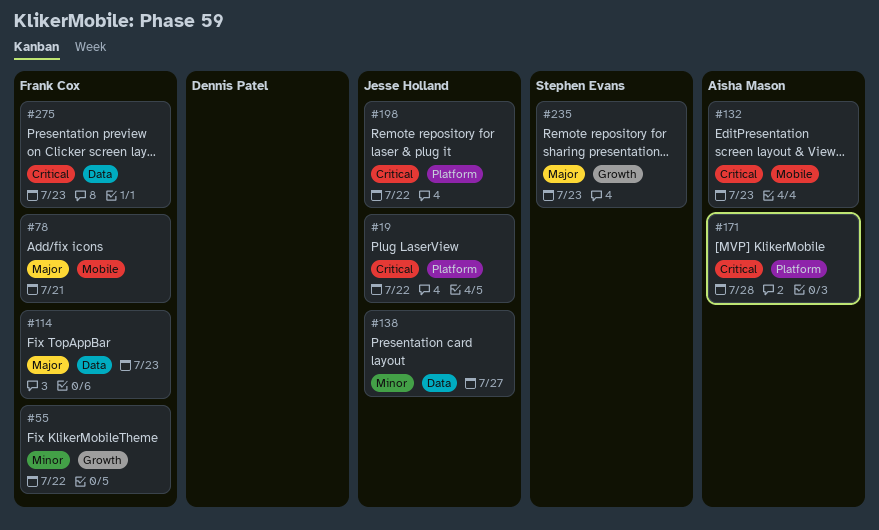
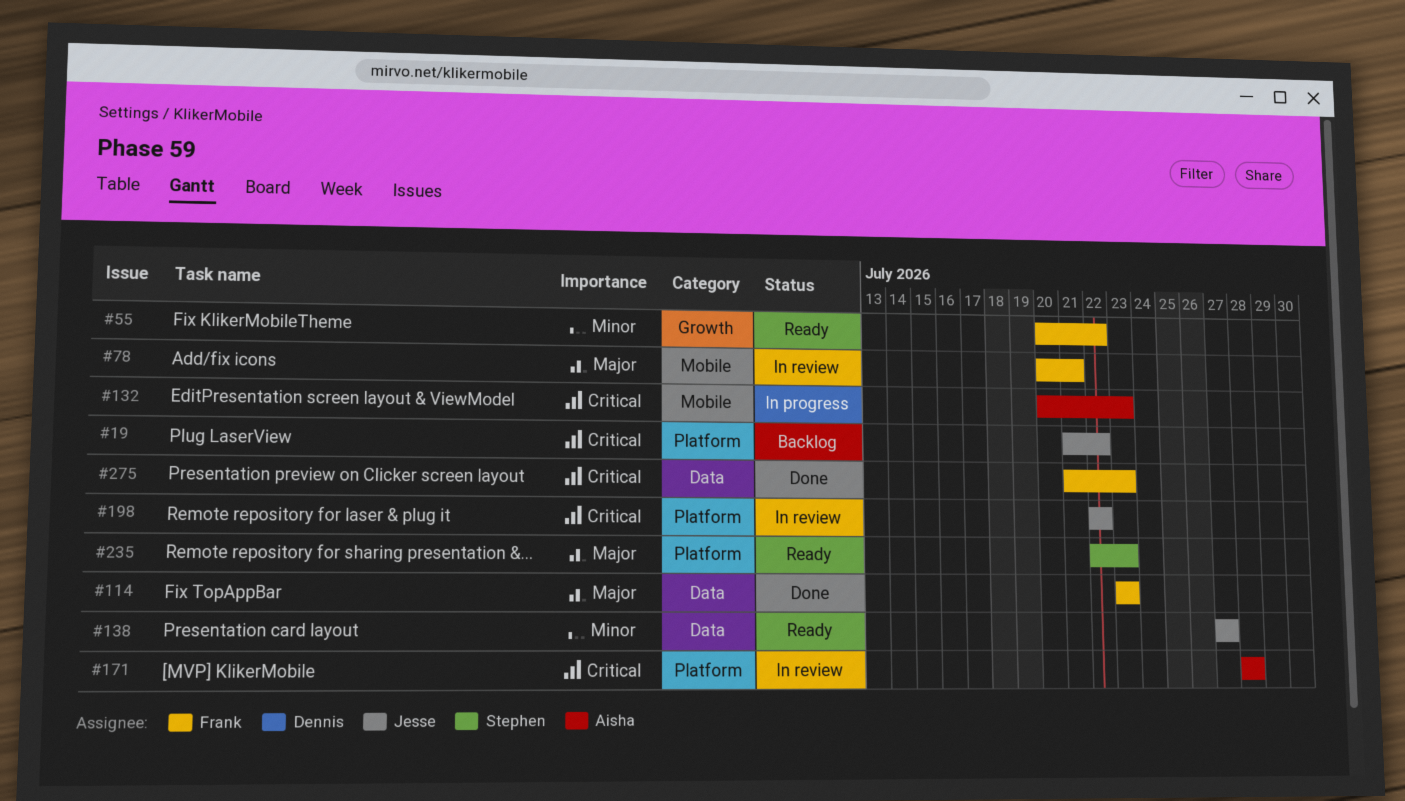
#235, label: Growth -> Platform

